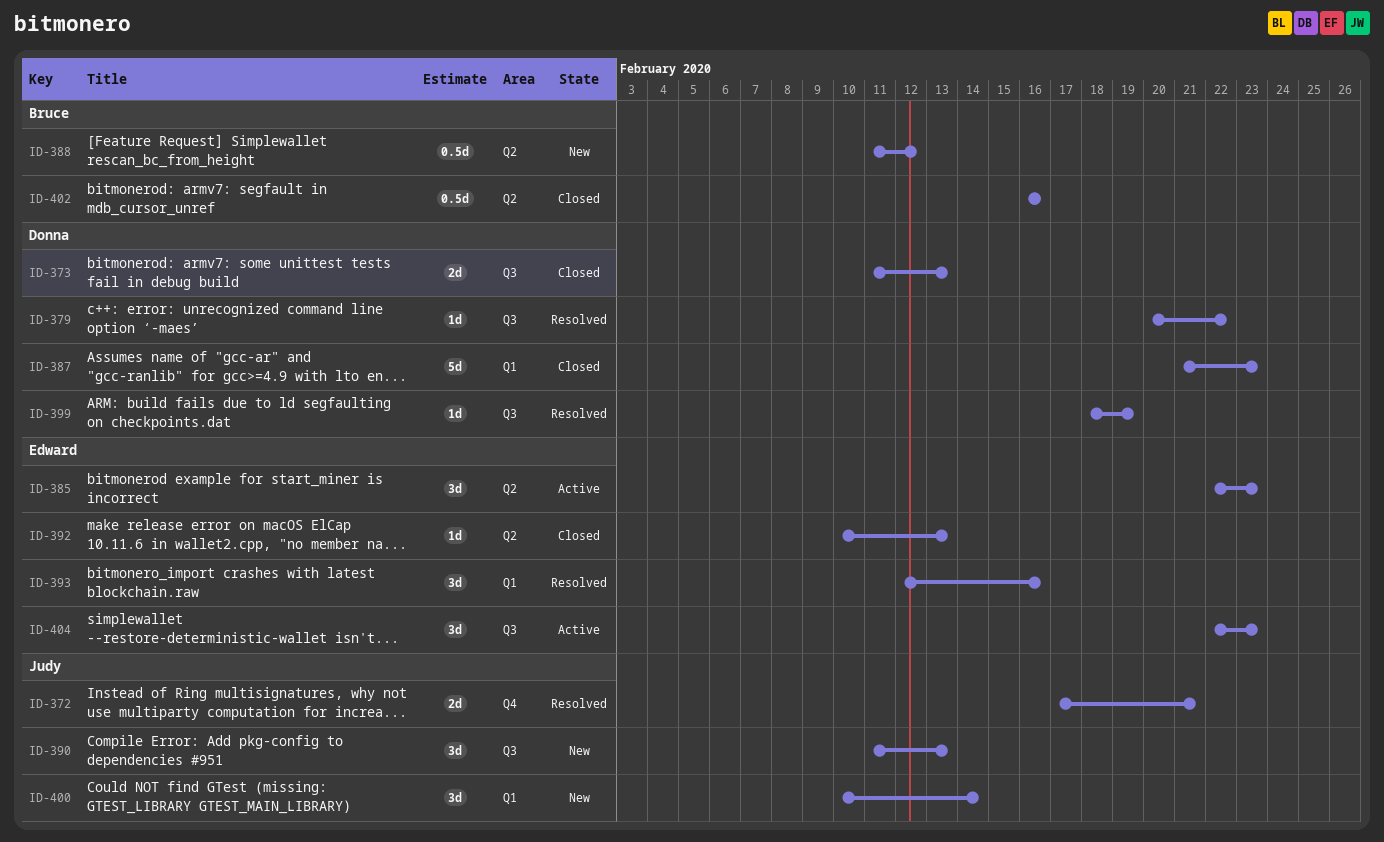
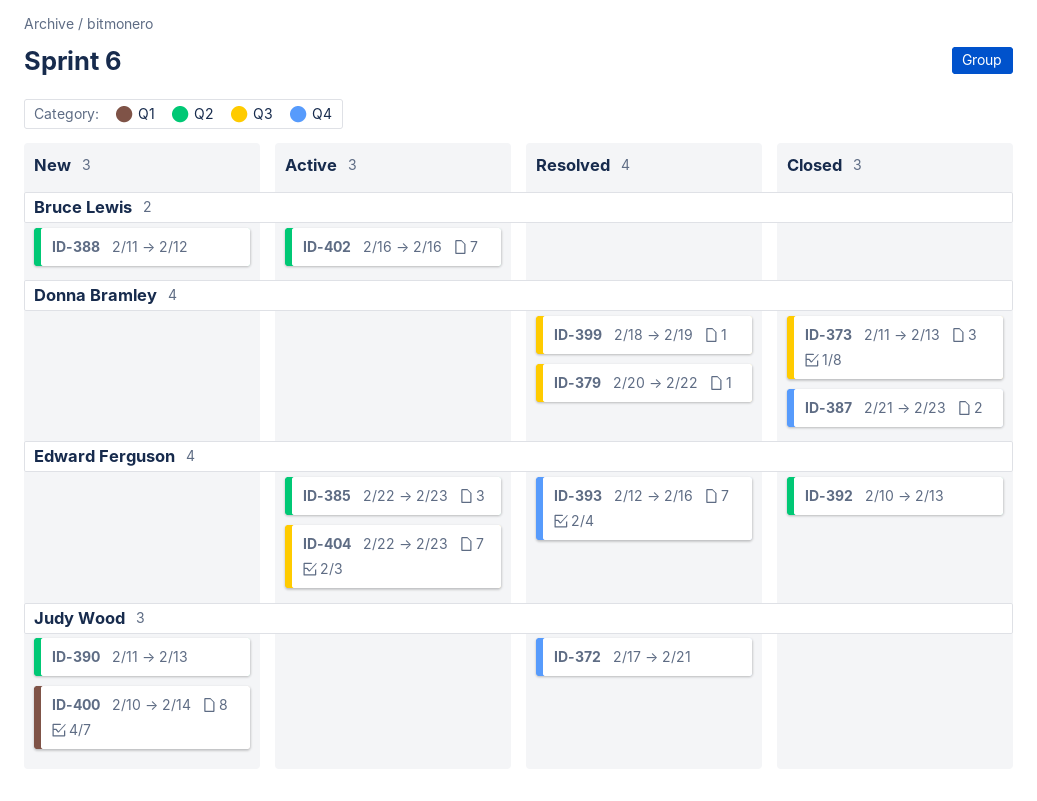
ID-387, label: Q1 -> Q4
ID-390, label: Q3 -> Q2
ID-393, label: Q1 -> Q4
ID-402, status: Closed -> Active

